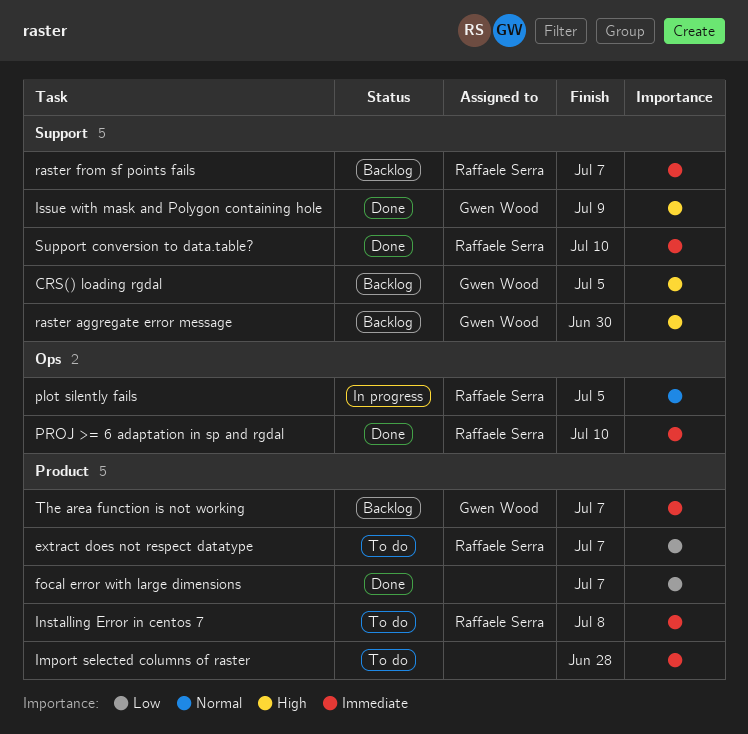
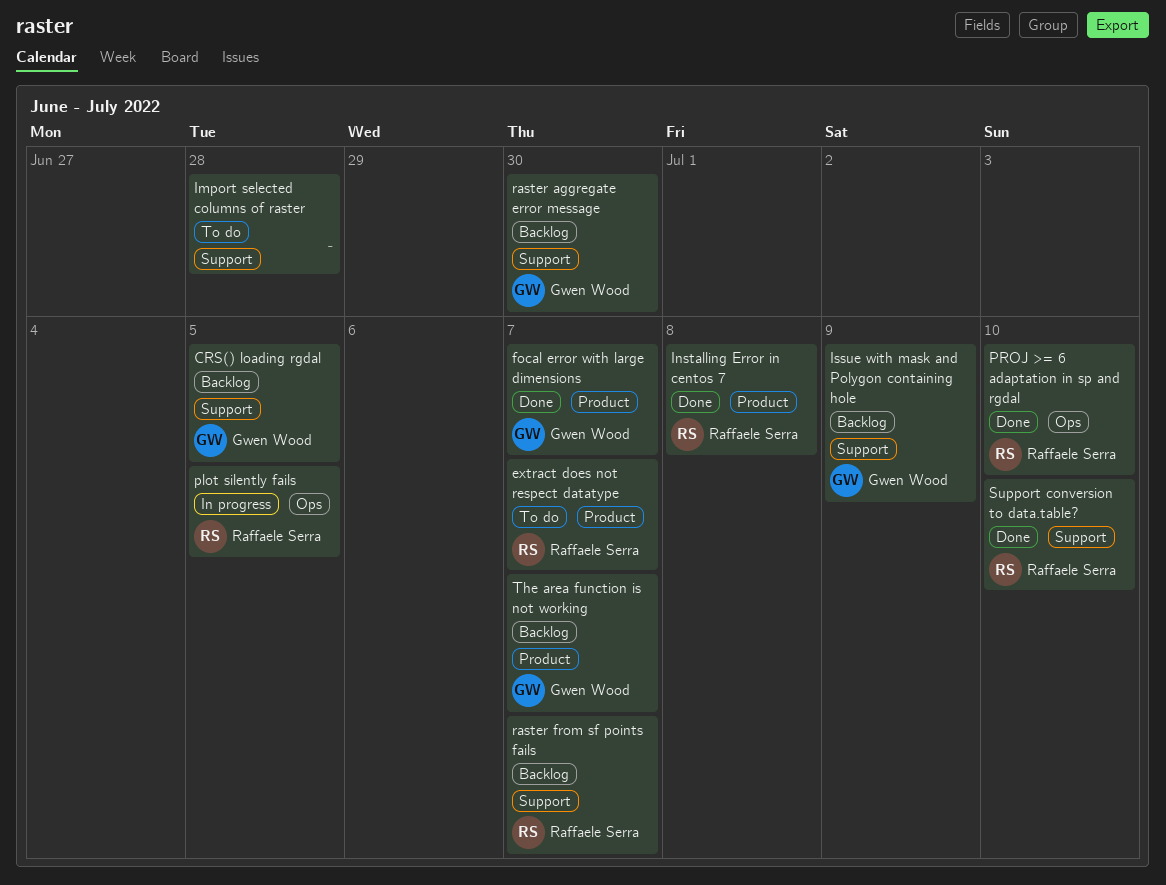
focal error with large dimensions, owner: none -> Gwen Wood
Import selected columns of raster, label: Product -> Support
Installing Error in centos 7, status: To do -> Done
Issue with mask and Polygon containing hole, status: Done -> Backlog

